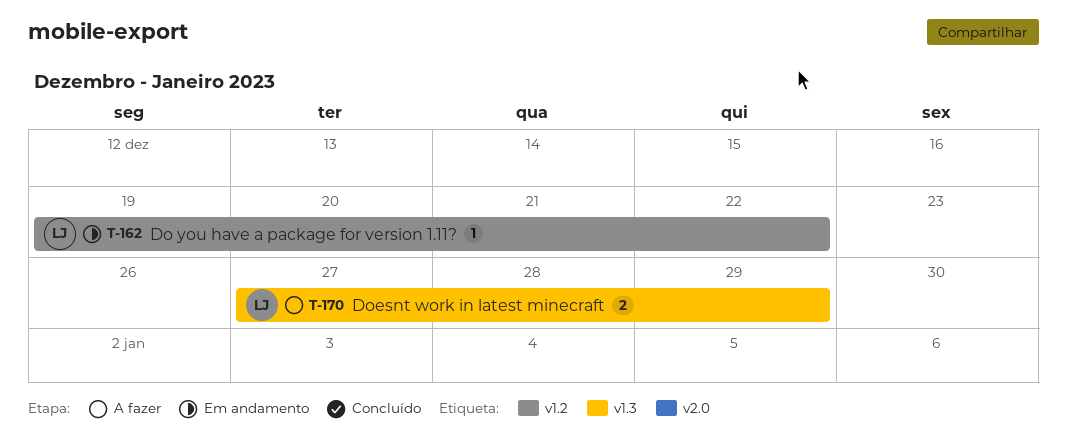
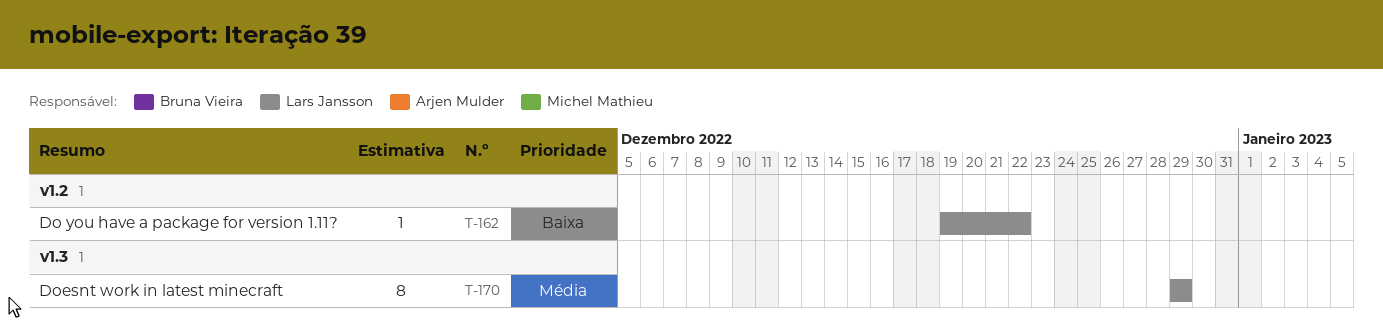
T-170, estimate: 2 -> 8
T-170, start: Dec 27 -> Dec 29

